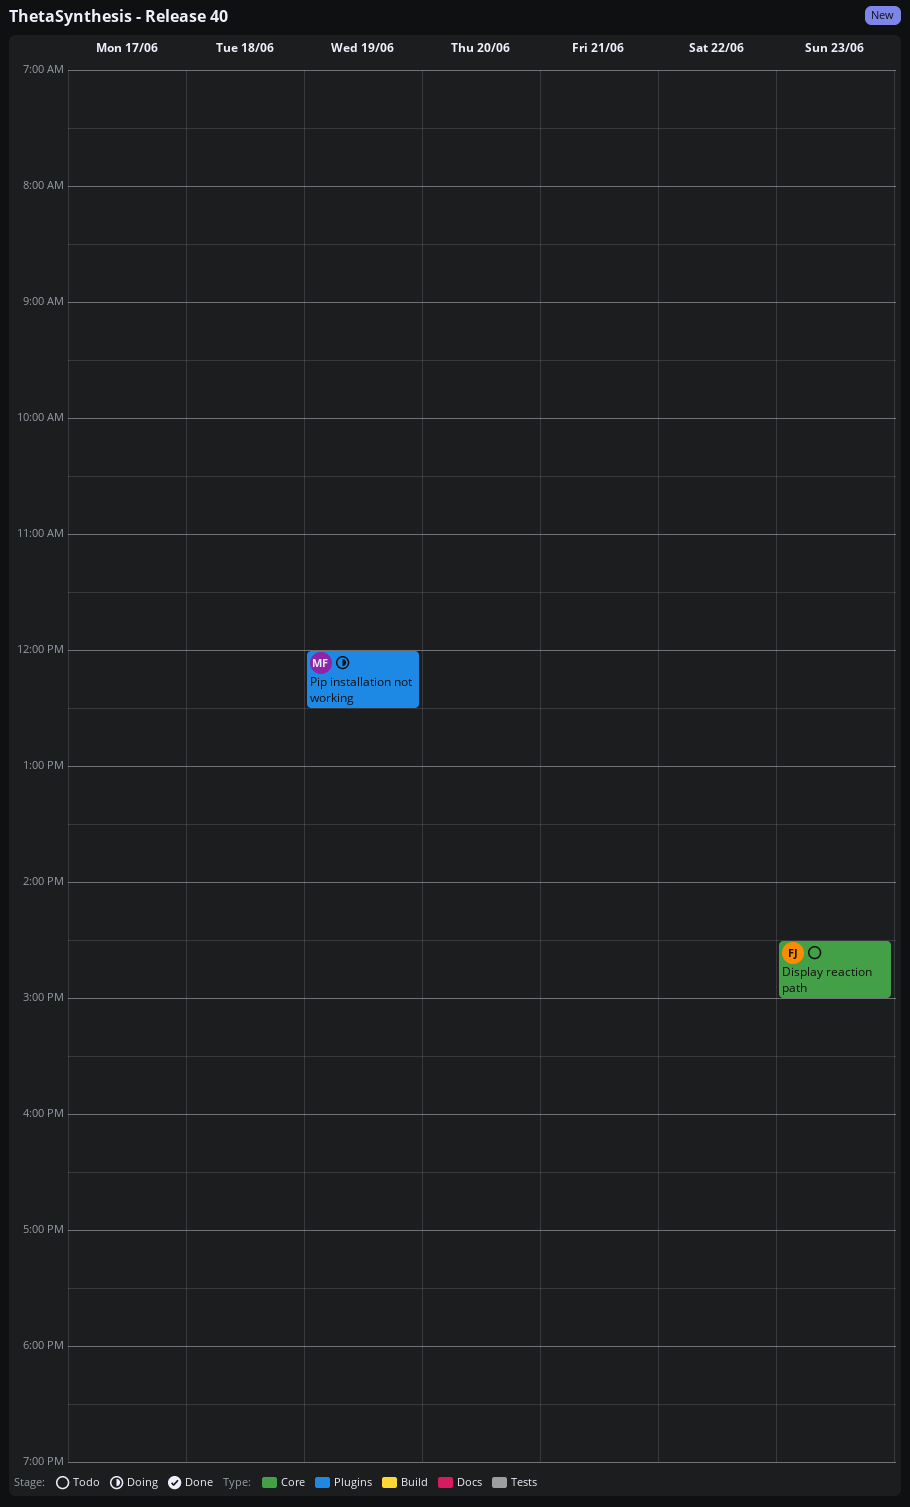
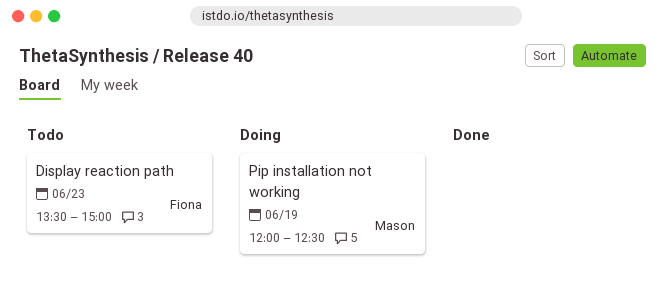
Display reaction path, begins: 14:30 -> 13:30

